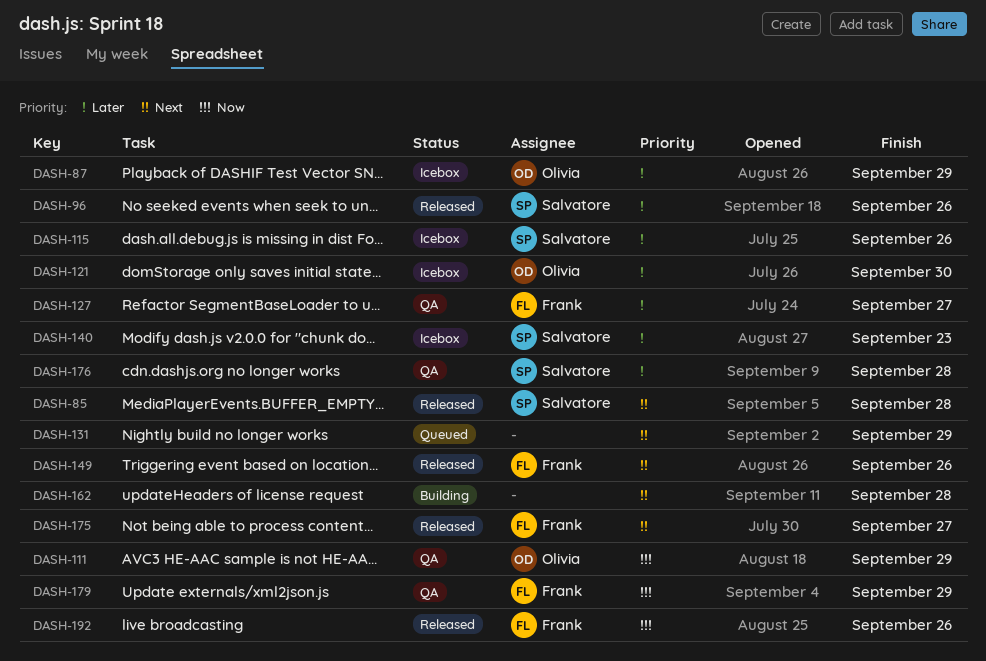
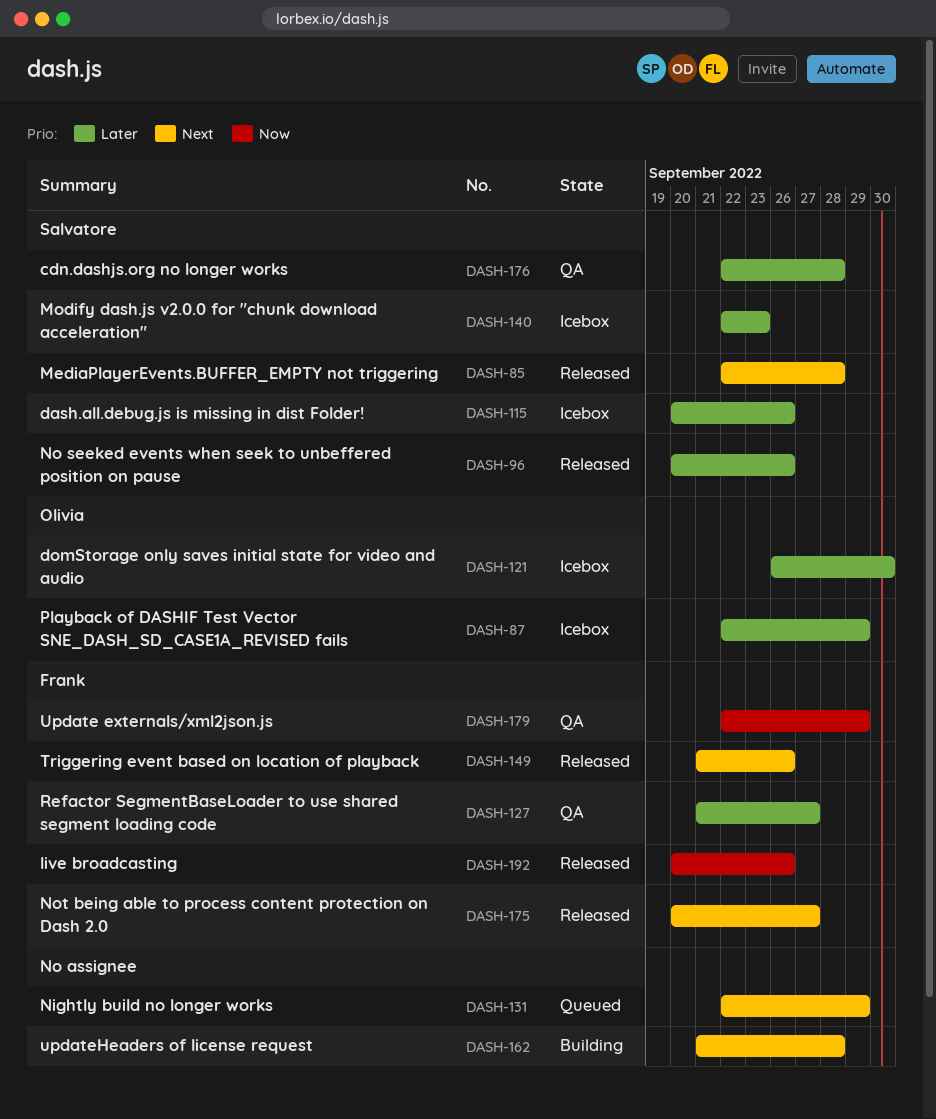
DASH-111: present -> none

